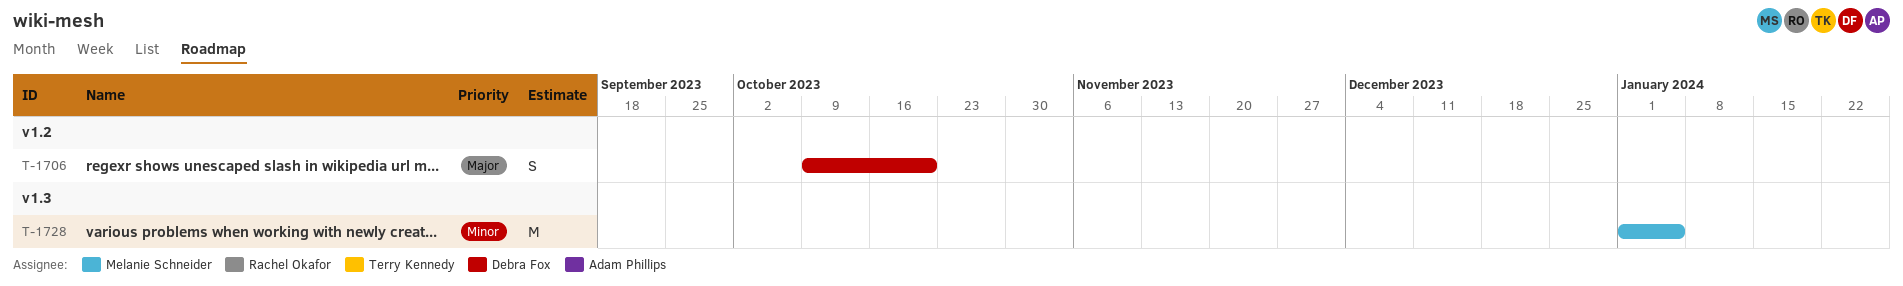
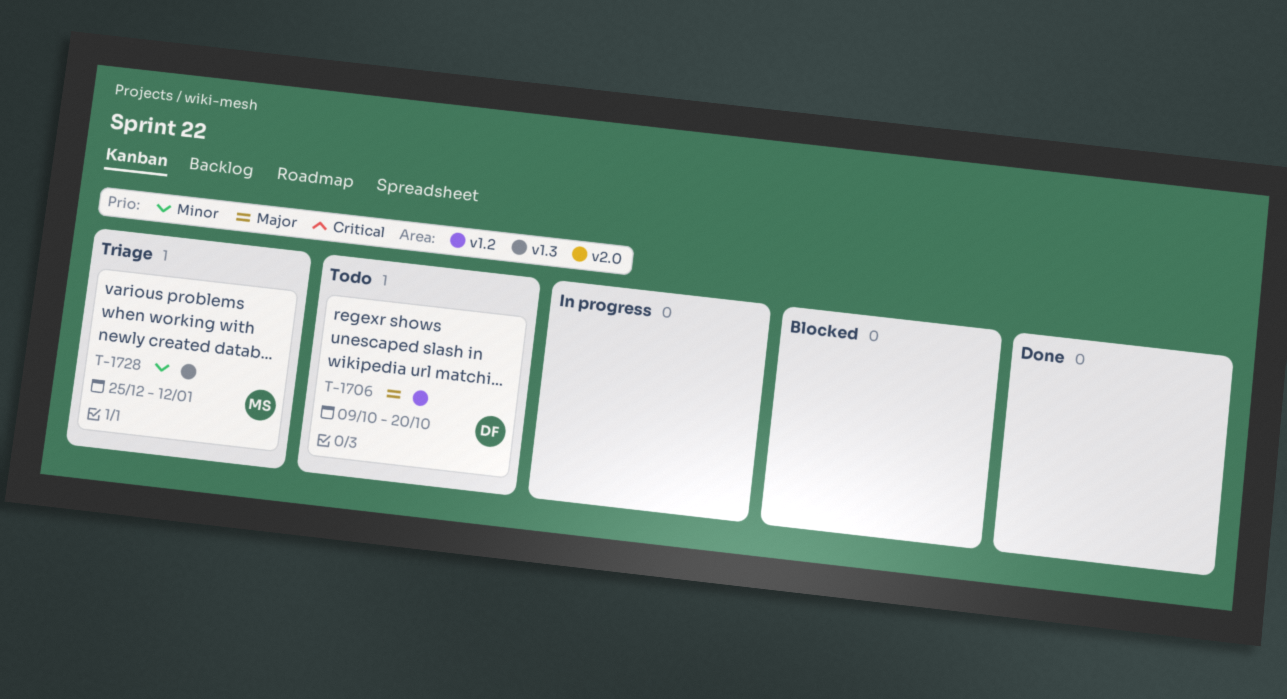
T-1728, start: Jan 1 -> Dec 25
T-1728, due: Jan 5 -> Jan 12

